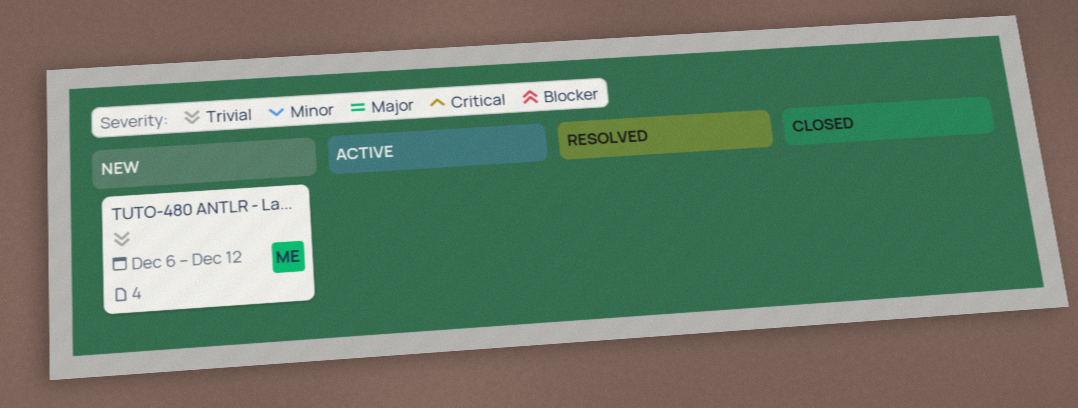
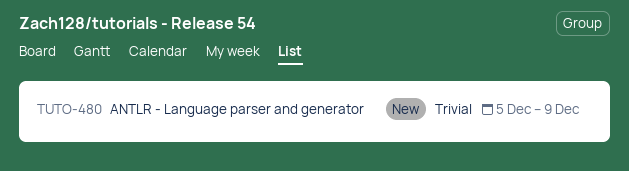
TUTO-480, start: Dec 6 -> Dec 5
TUTO-480, due: Dec 12 -> Dec 9

